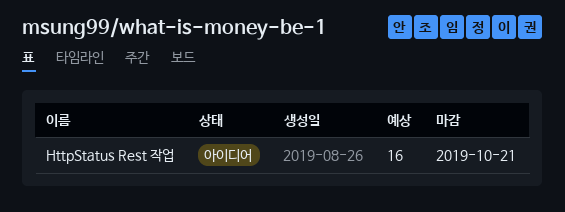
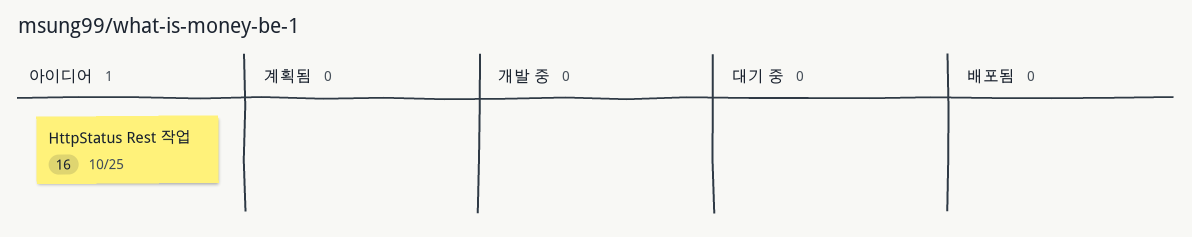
HttpStatus Rest 작업, due: Oct 21 -> Oct 25

